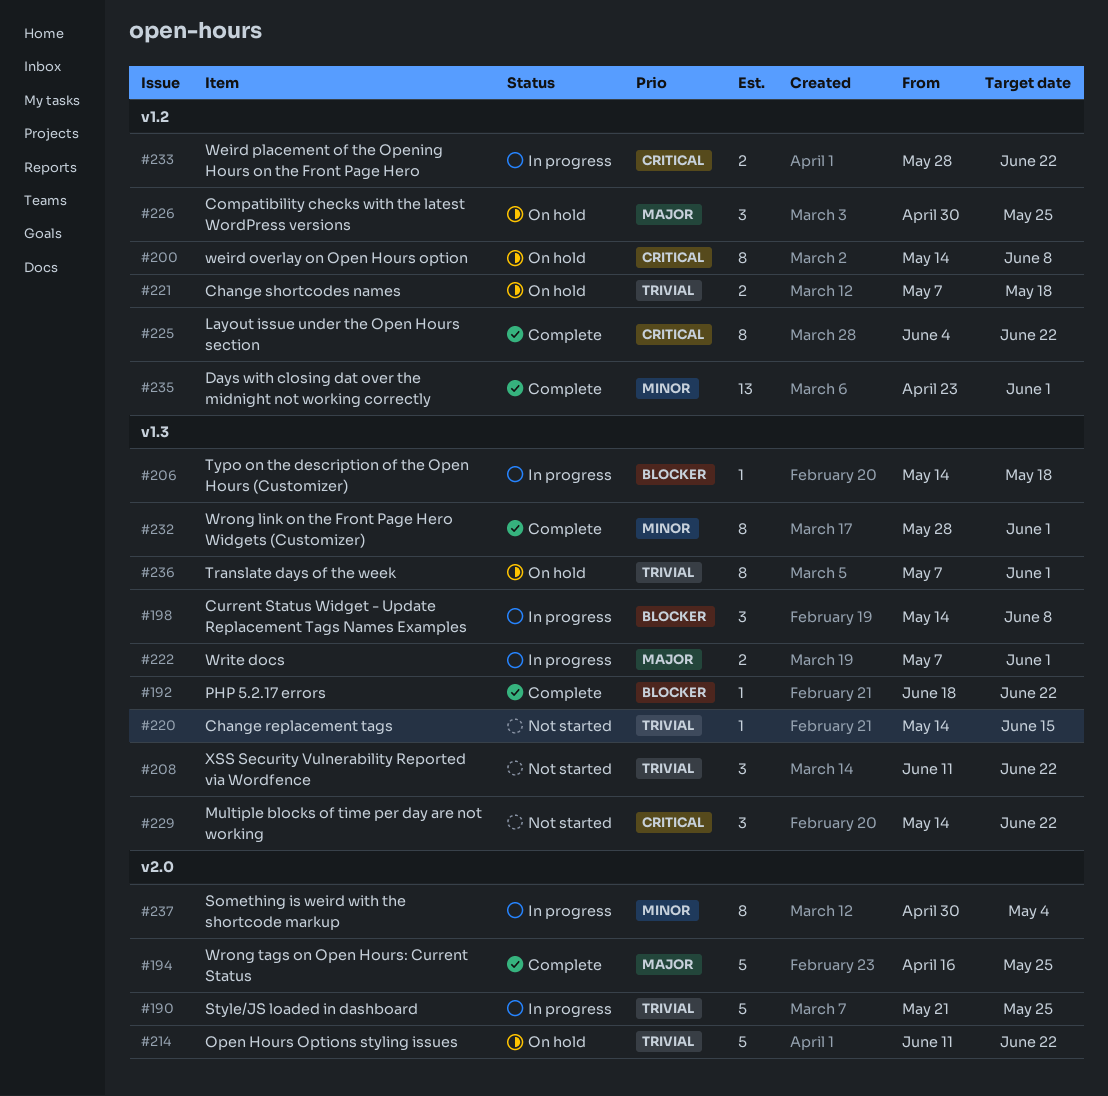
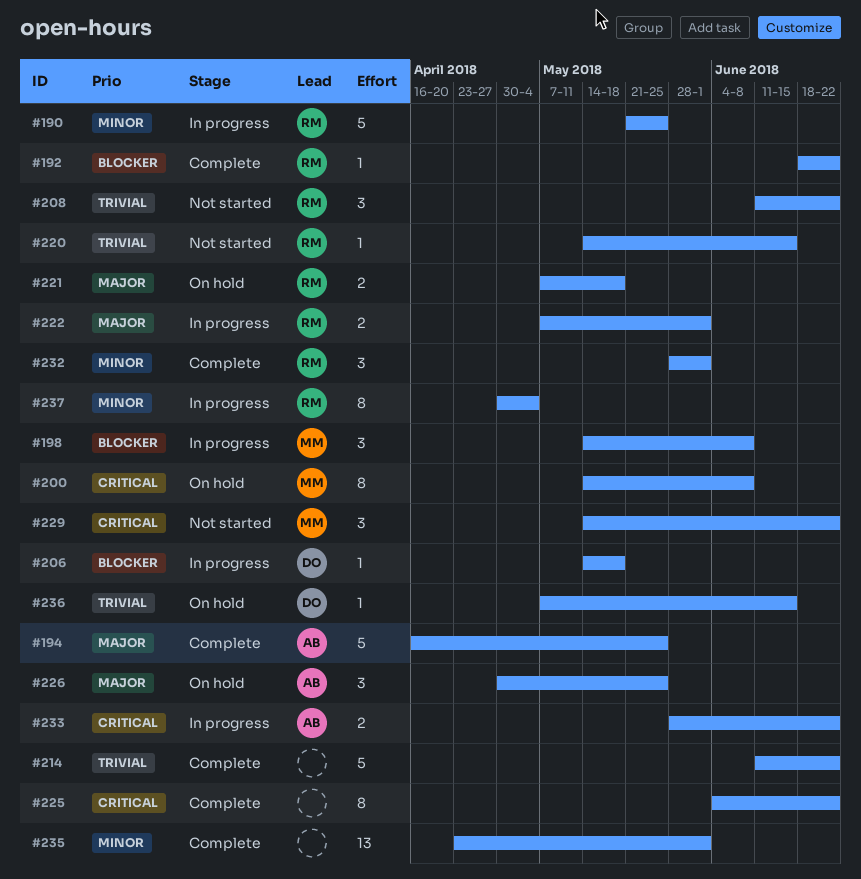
#190, priority: Trivial -> Minor
#214, status: On hold -> Complete
#221, priority: Trivial -> Major
#232, estimate: 8 -> 3
#236, estimate: 8 -> 1
#236, due: Jun 1 -> Jun 15

